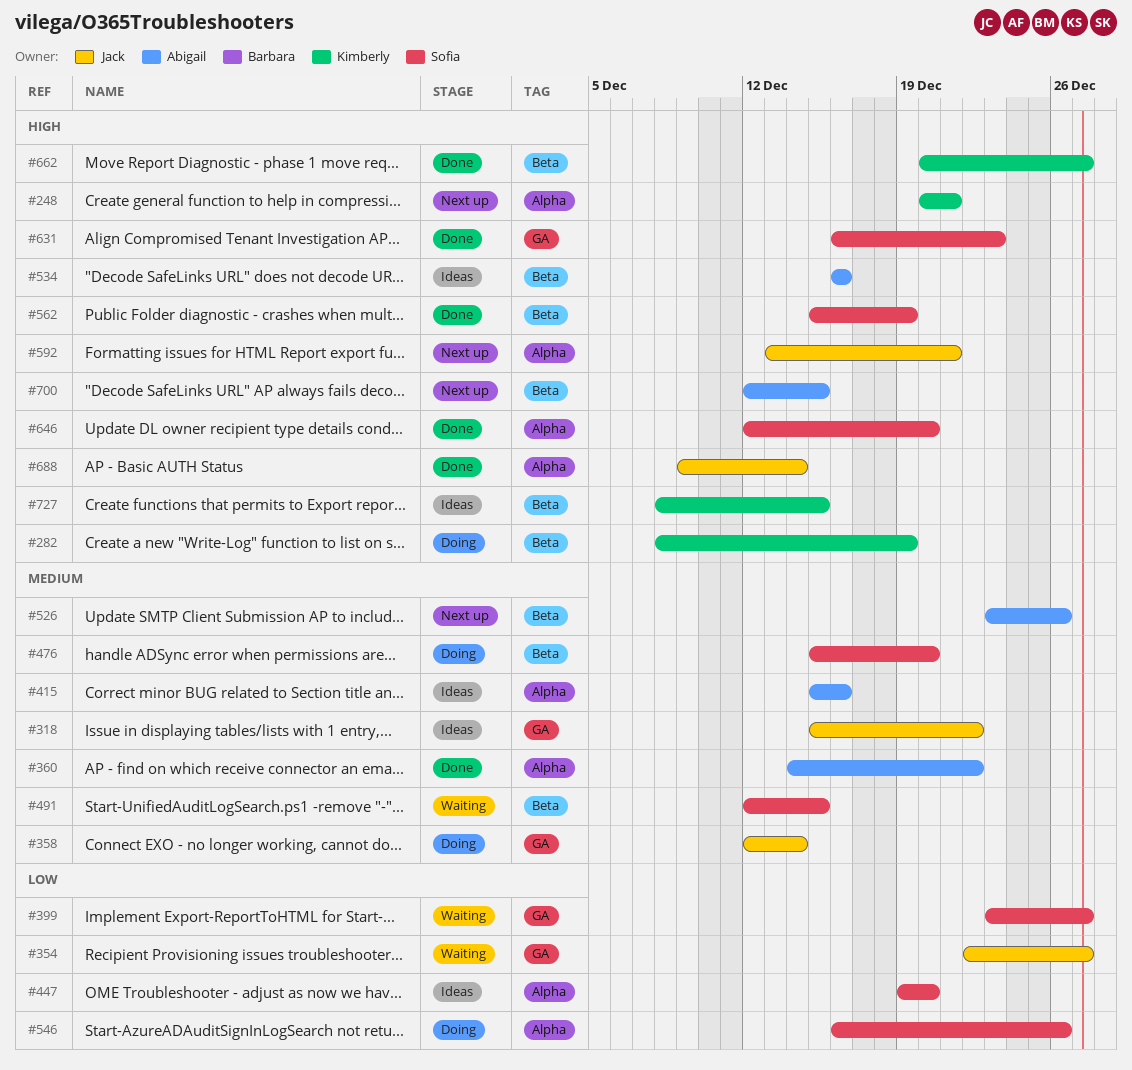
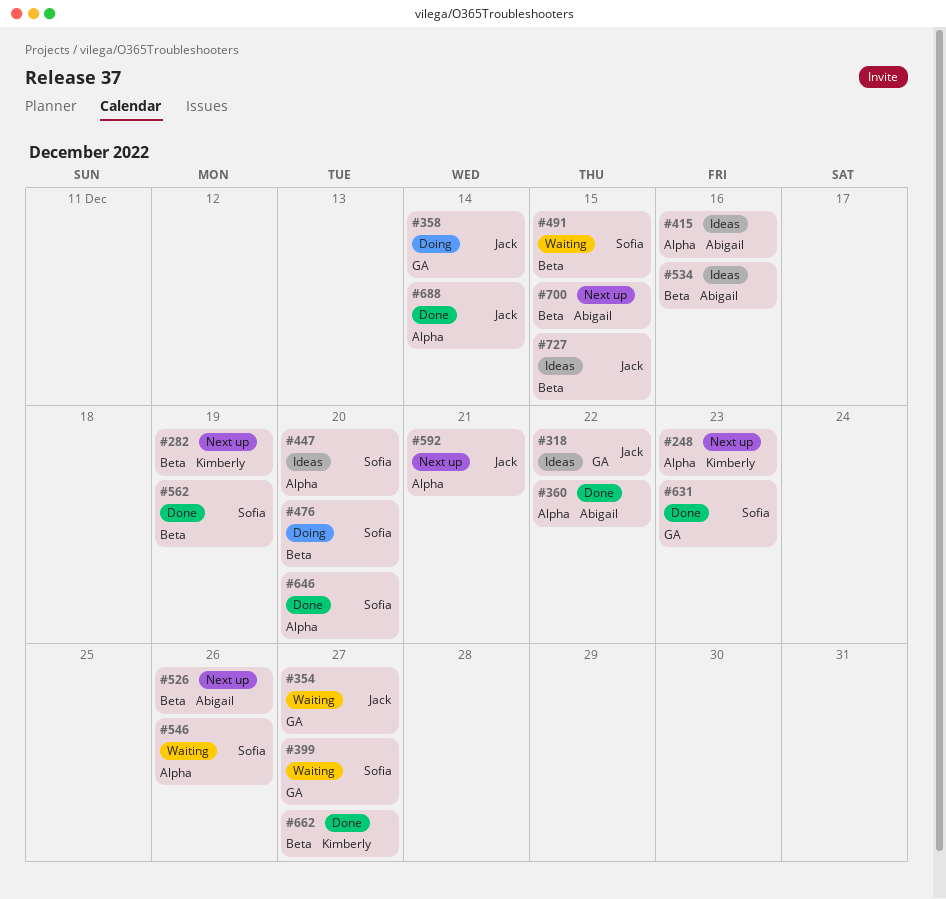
#248, due: Dec 21 -> Dec 23
#282, status: Doing -> Next up
#546, status: Doing -> Waiting
#727, owner: Kimberly -> Jack

